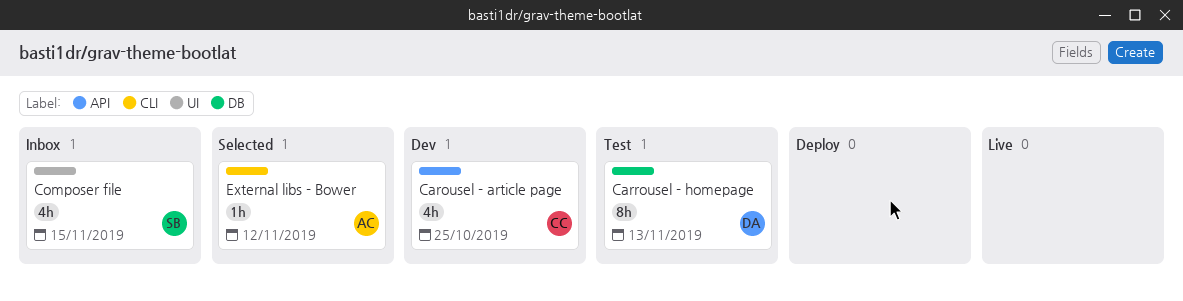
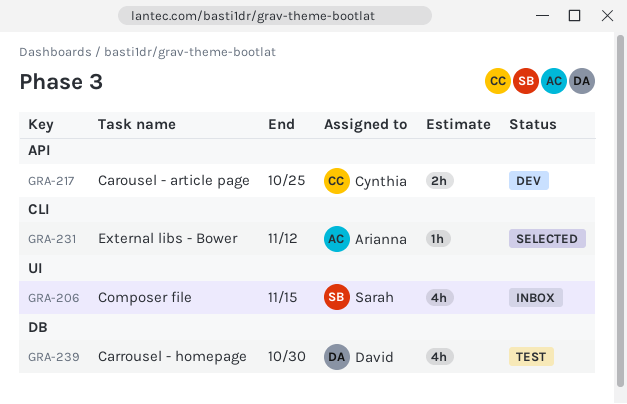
Carousel - article page, estimate: 4h -> 2h
Carrousel - homepage, estimate: 8h -> 4h
Carrousel - homepage, due: Nov 13 -> Oct 30

